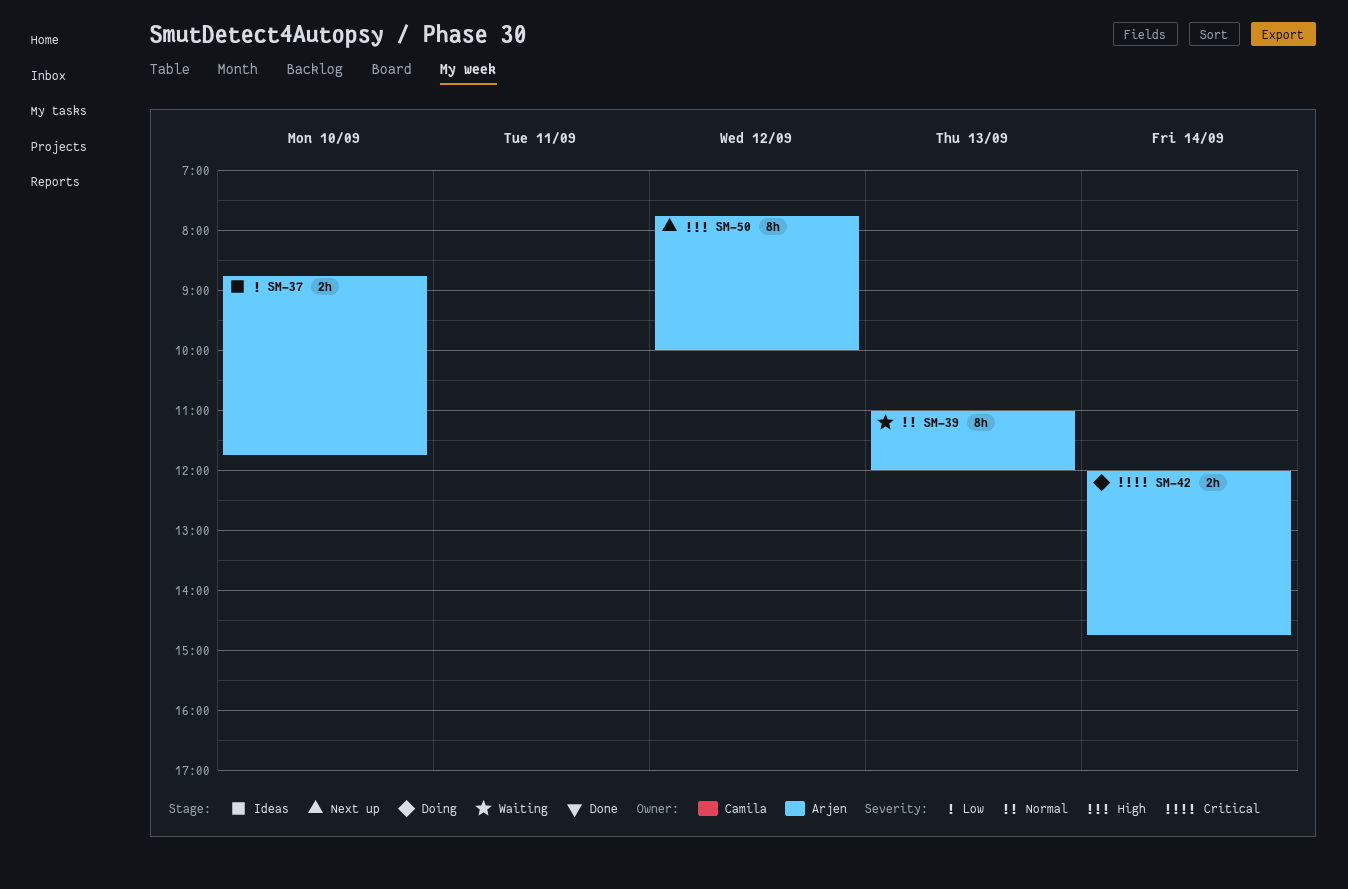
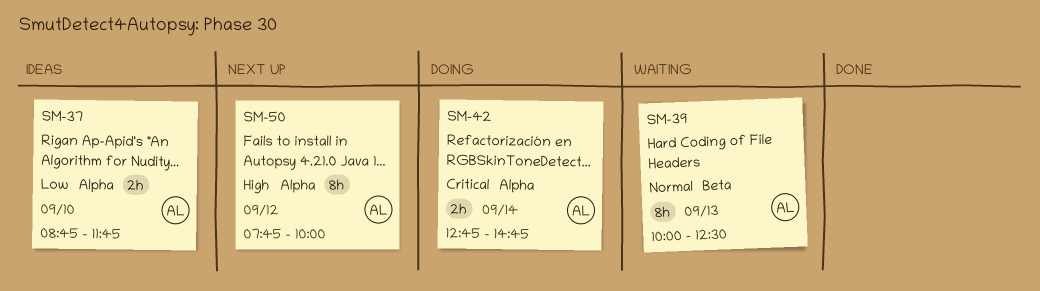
SM-39, begins: 11:00 -> 10:00
SM-39, ends: 12:00 -> 12:30
SM-42, begins: 12:00 -> 12:45

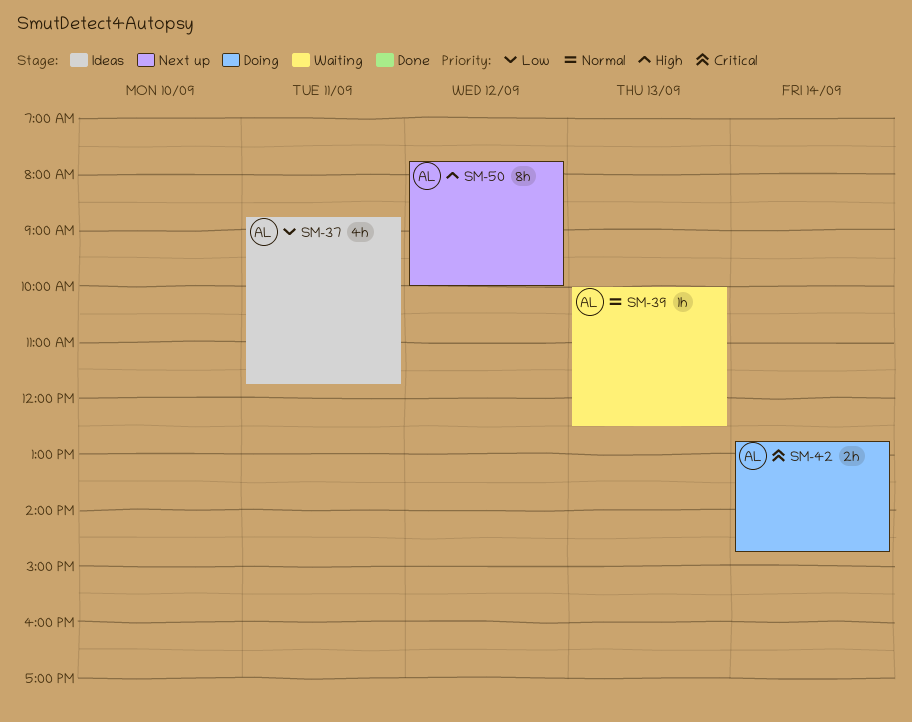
SM-37, estimate: 2h -> 4h
SM-37, day: Sep 10 -> Sep 11
SM-39, estimate: 8h -> 1h

